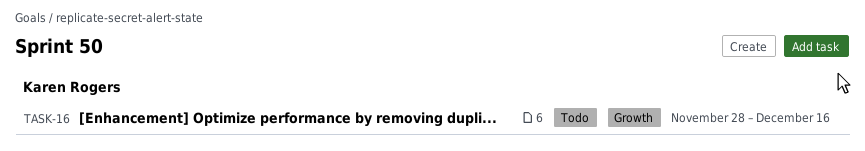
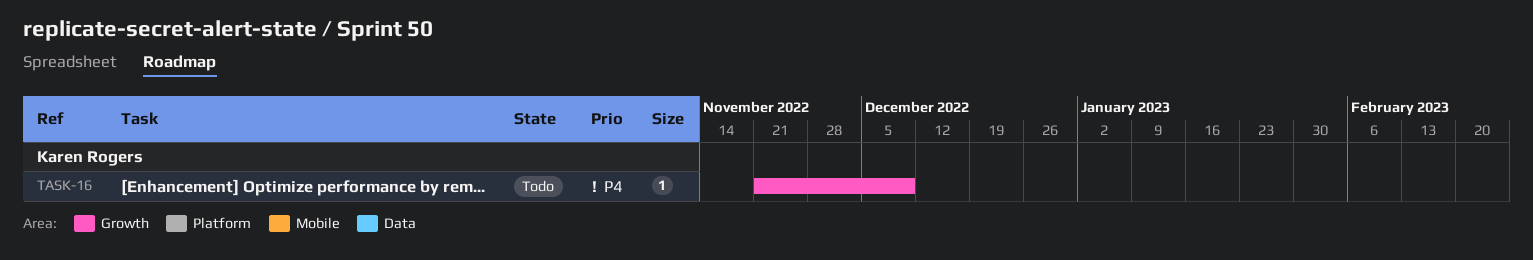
TASK-16, start: Nov 28 -> Nov 21
TASK-16, due: Dec 16 -> Dec 9

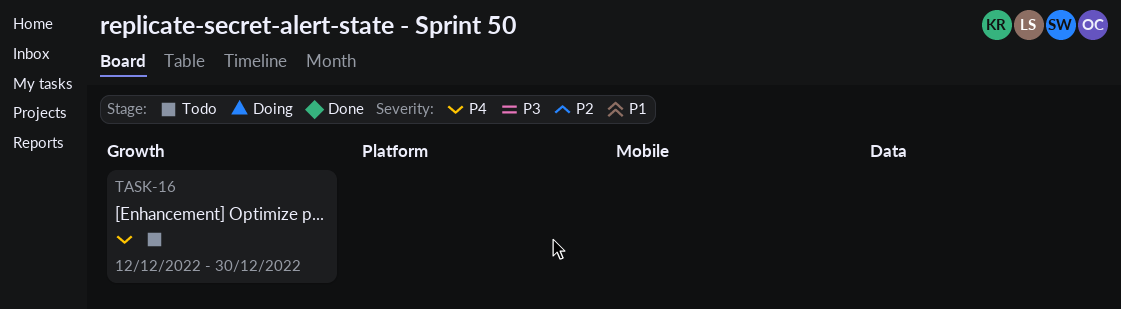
TASK-16, start: Nov 21 -> Dec 12
TASK-16, due: Dec 9 -> Dec 30

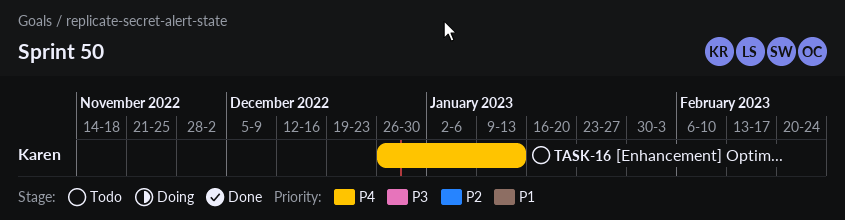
TASK-16, start: Dec 12 -> Dec 26
TASK-16, due: Dec 30 -> Jan 13

